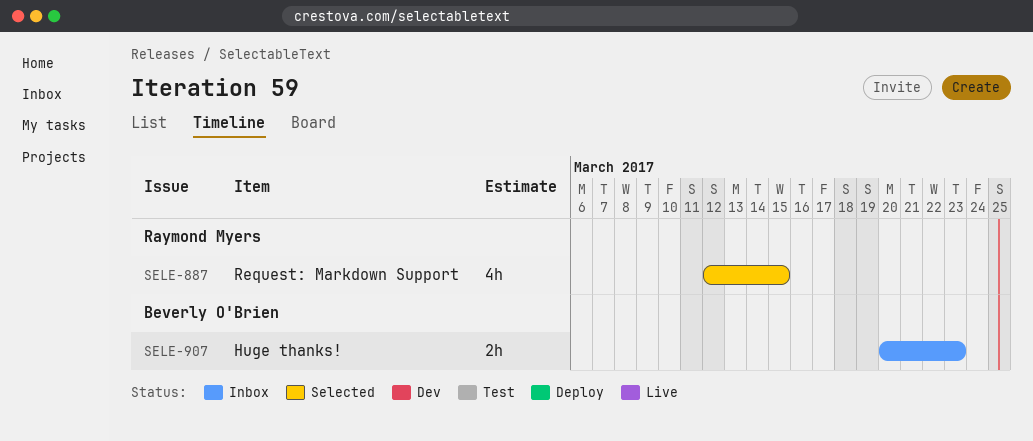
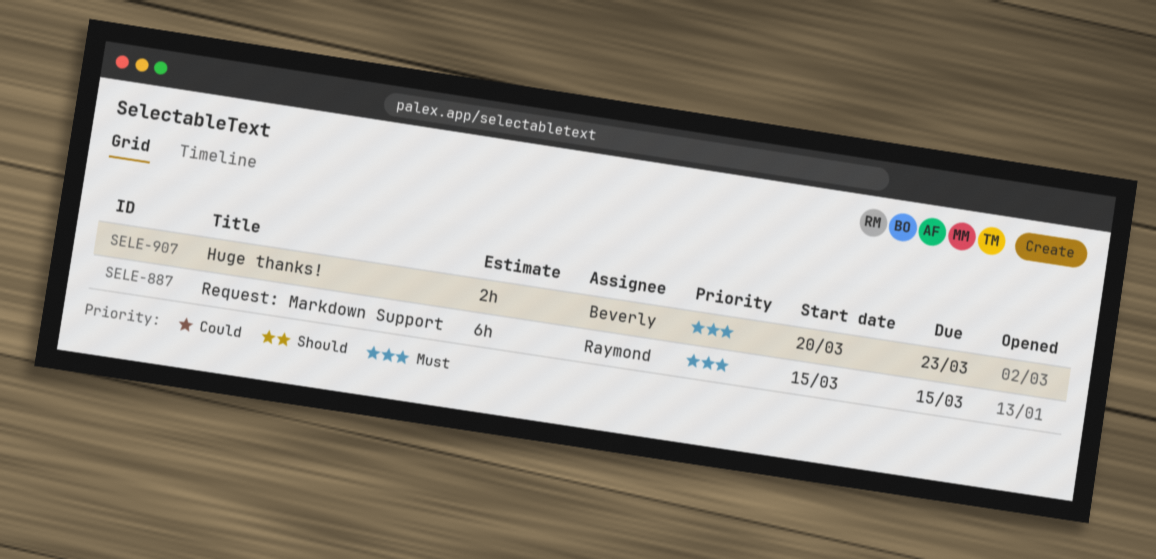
SELE-887, estimate: 4h -> 6h
SELE-887, start: Mar 12 -> Mar 15

